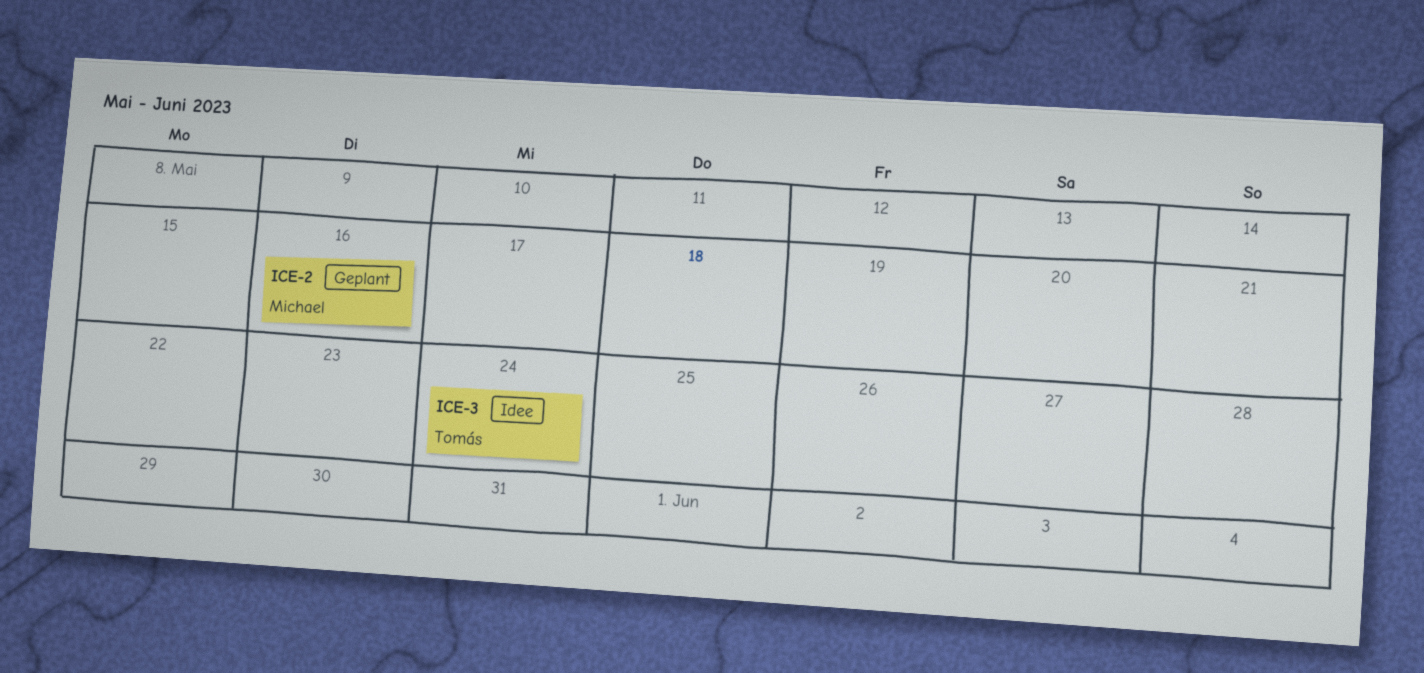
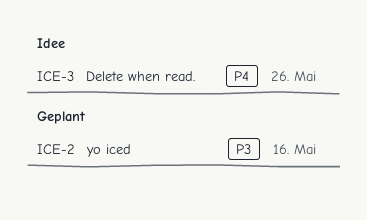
ICE-3, due: May 24 -> May 26

